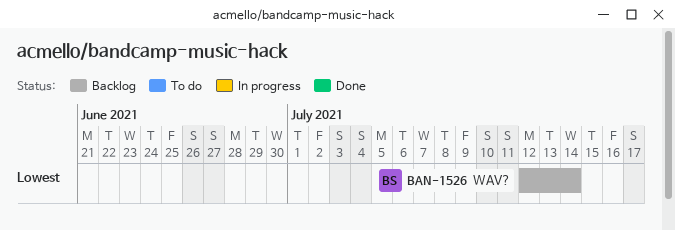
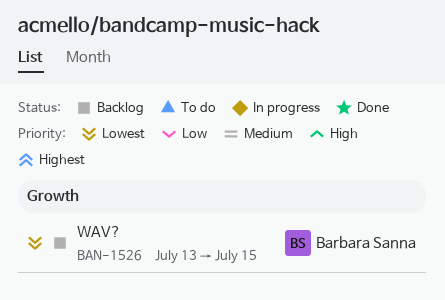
BAN-1526, start: Jul 12 -> Jul 13
BAN-1526, due: Jul 14 -> Jul 15

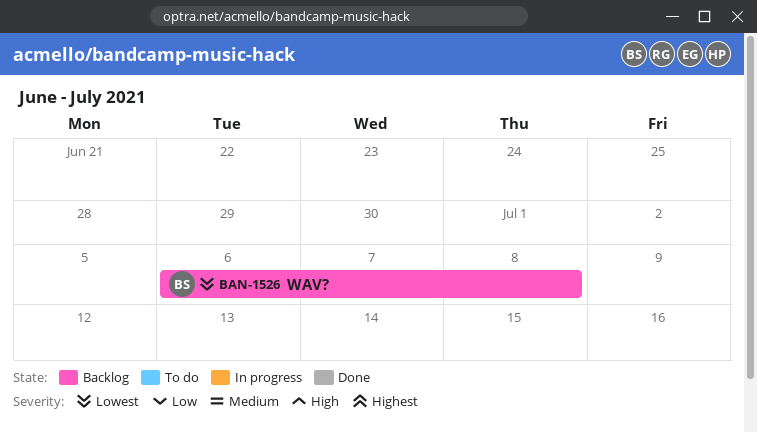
BAN-1526, start: Jul 13 -> Jul 6
BAN-1526, due: Jul 15 -> Jul 8

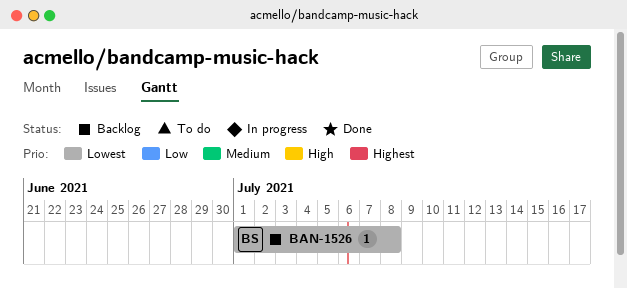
BAN-1526, start: Jul 6 -> Jul 1

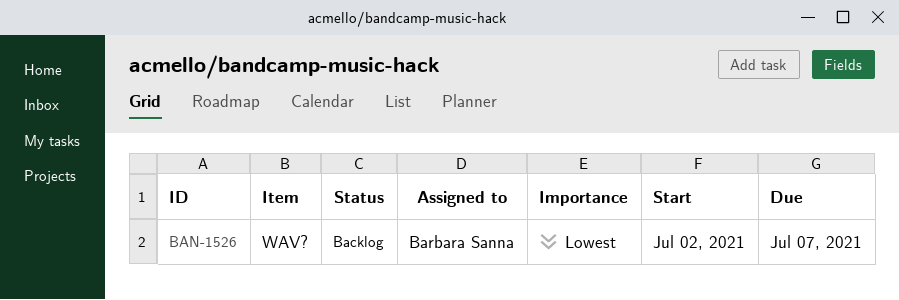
BAN-1526, start: Jul 1 -> Jul 2
BAN-1526, due: Jul 8 -> Jul 7

